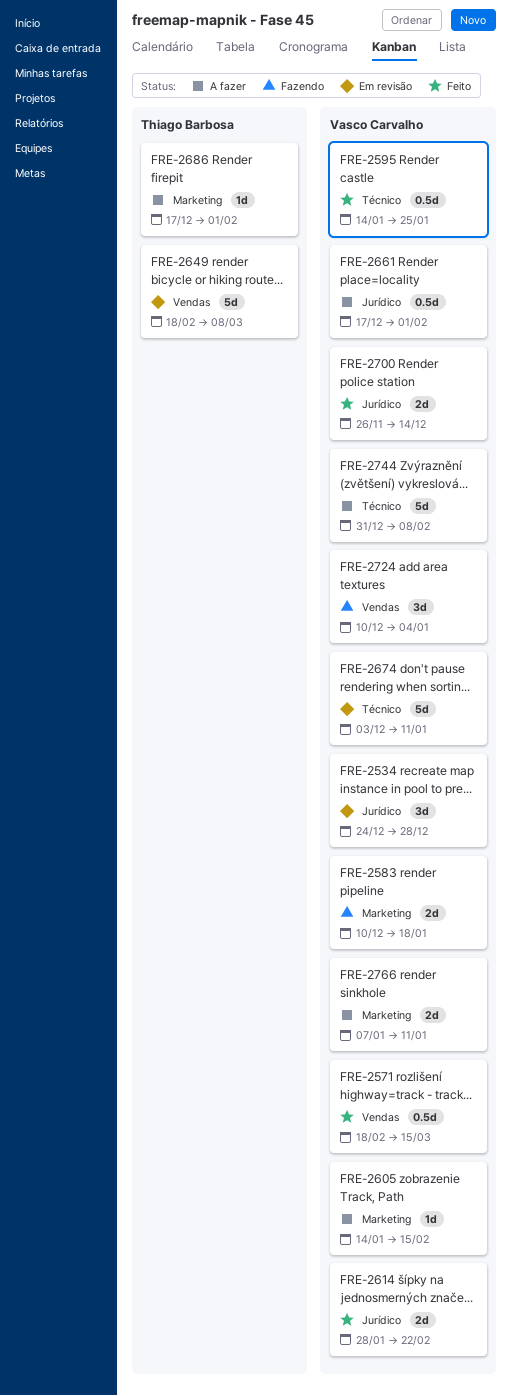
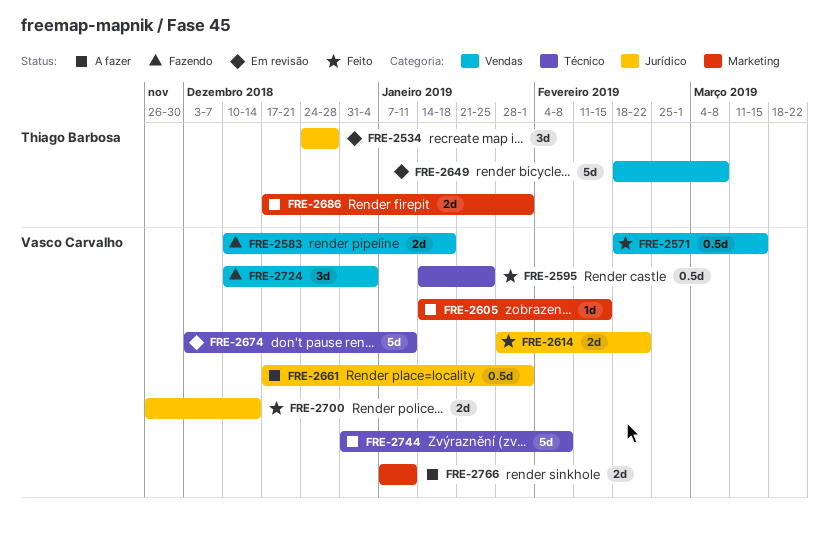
FRE-2534, owner: Vasco Carvalho -> Thiago Barbosa
FRE-2583, label: Marketing -> Vendas
FRE-2686, estimate: 1d -> 2d

